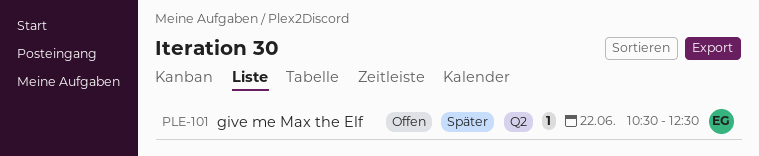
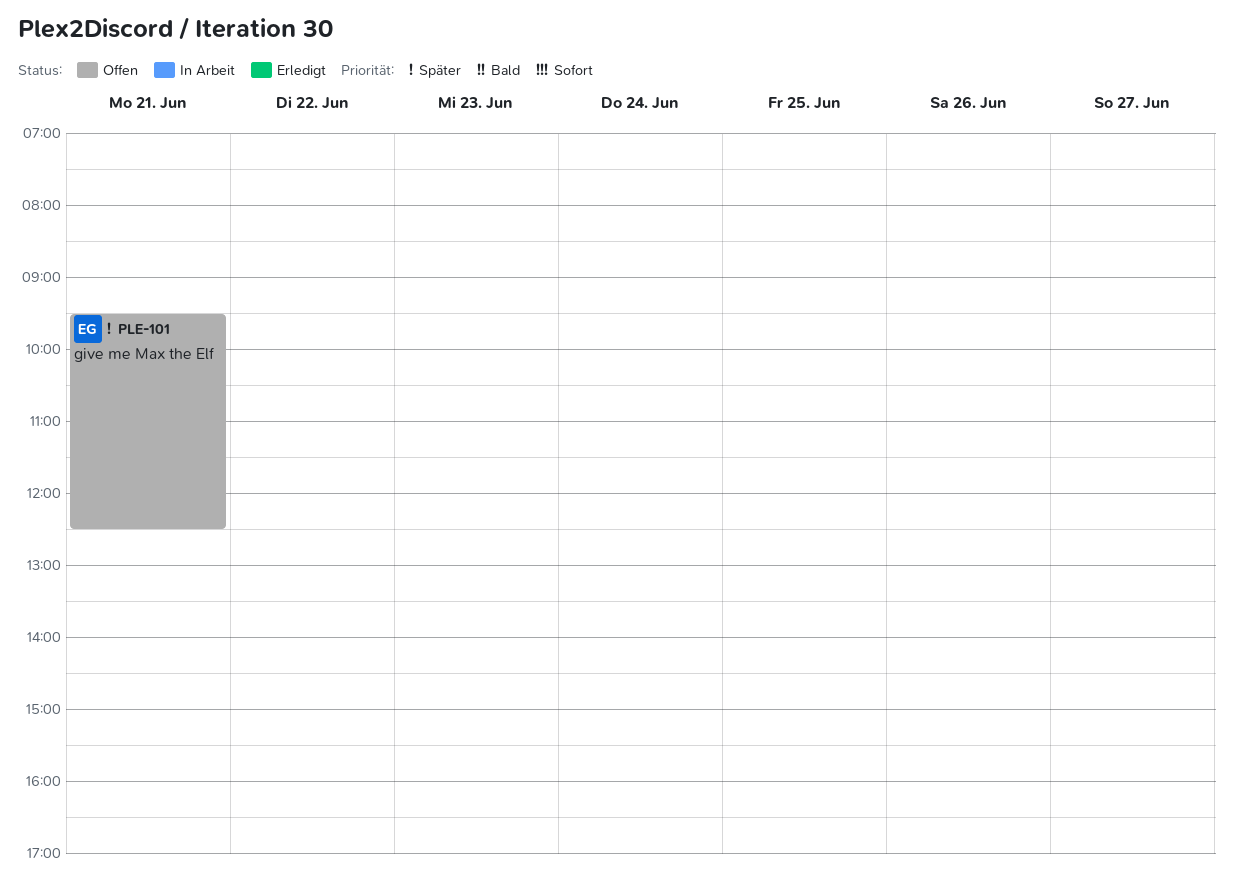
PLE-101, day: Jun 22 -> Jun 21
PLE-101, begins: 10:30 -> 09:30

